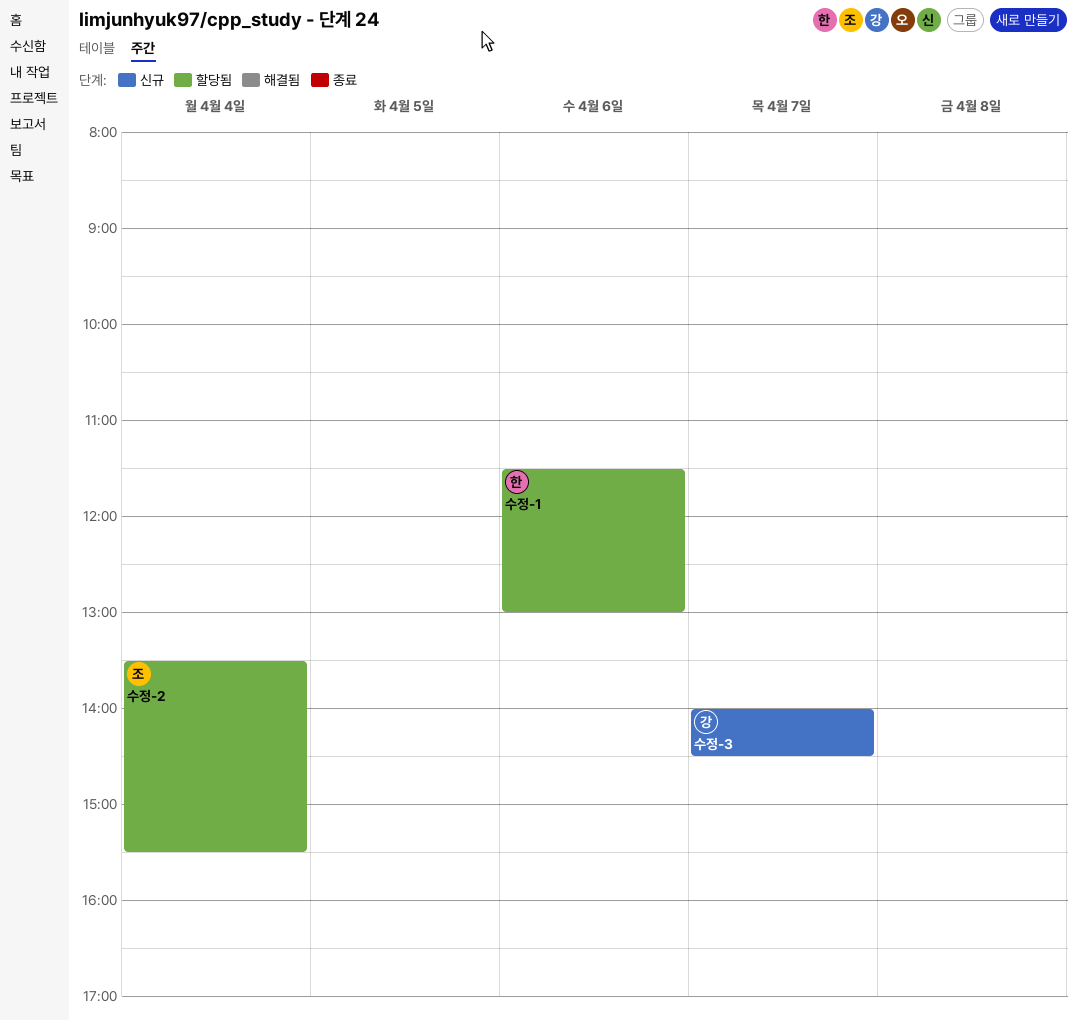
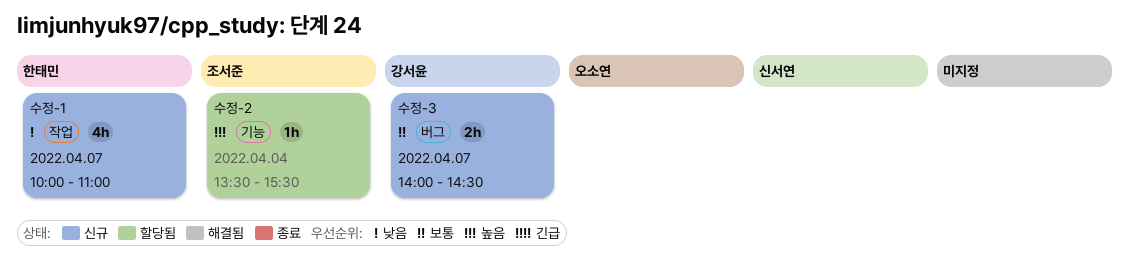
수정-1, status: 할당됨 -> 신규
수정-1, day: Apr 6 -> Apr 7
수정-1, begins: 11:30 -> 10:00
수정-1, ends: 13:00 -> 11:00

